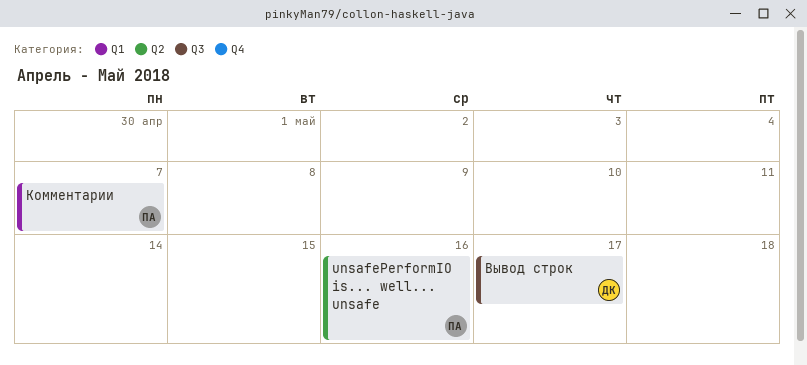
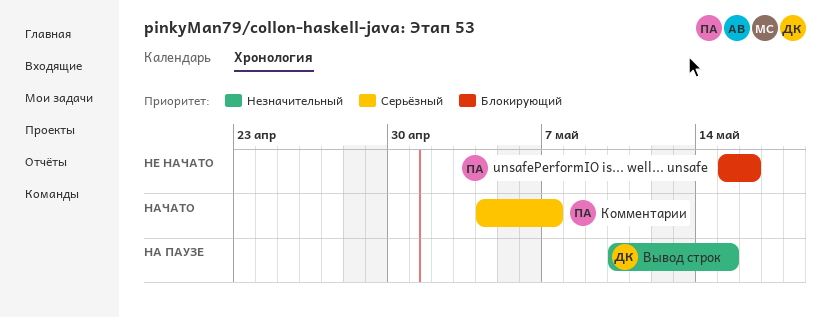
Вывод строк, due: May 17 -> May 15

